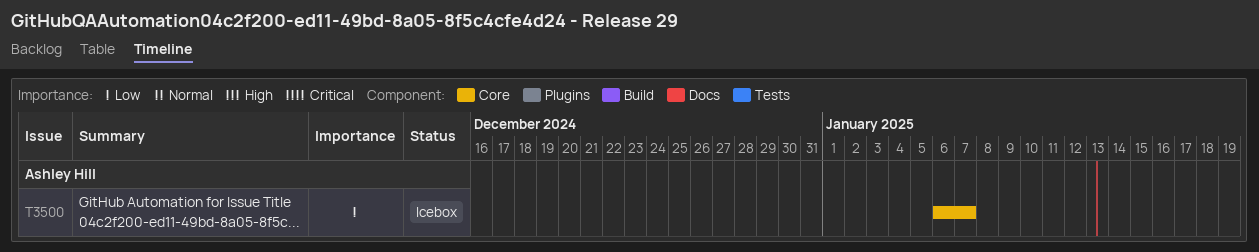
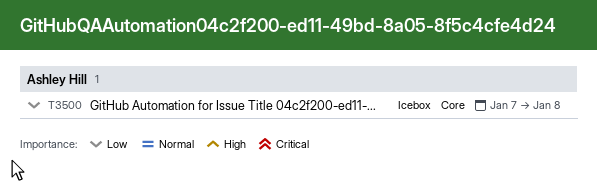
T3500, start: Jan 6 -> Jan 7
T3500, due: Jan 7 -> Jan 8

